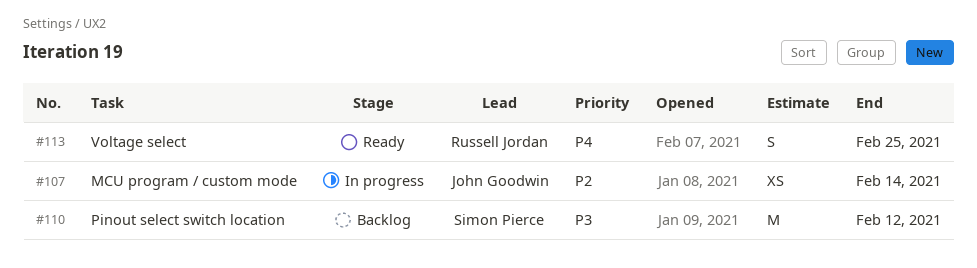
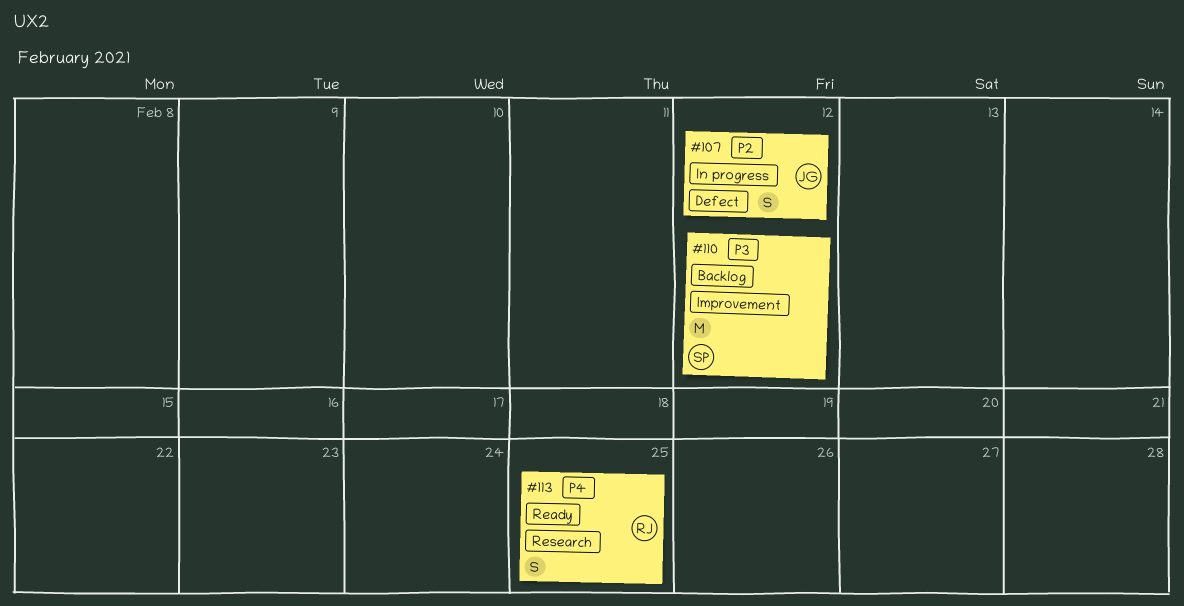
#107, estimate: XS -> S
#107, due: Feb 14 -> Feb 12

